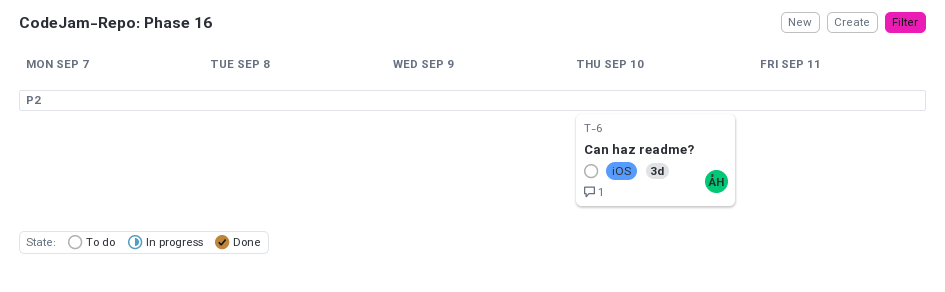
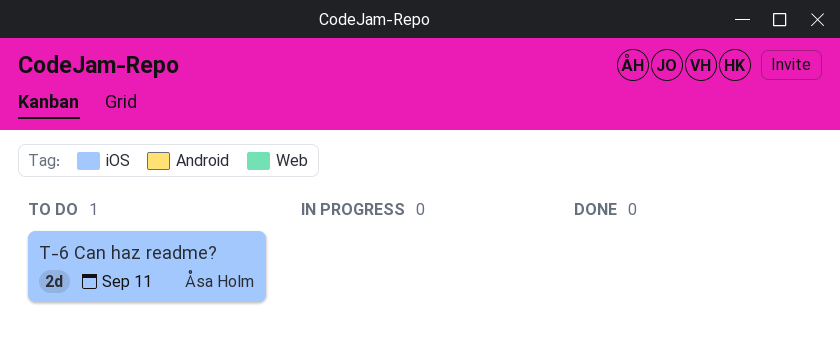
T-6, estimate: 3d -> 2d
T-6, due: Sep 10 -> Sep 11

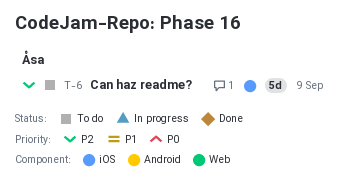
T-6, estimate: 2d -> 5d
T-6, due: Sep 11 -> Sep 9

